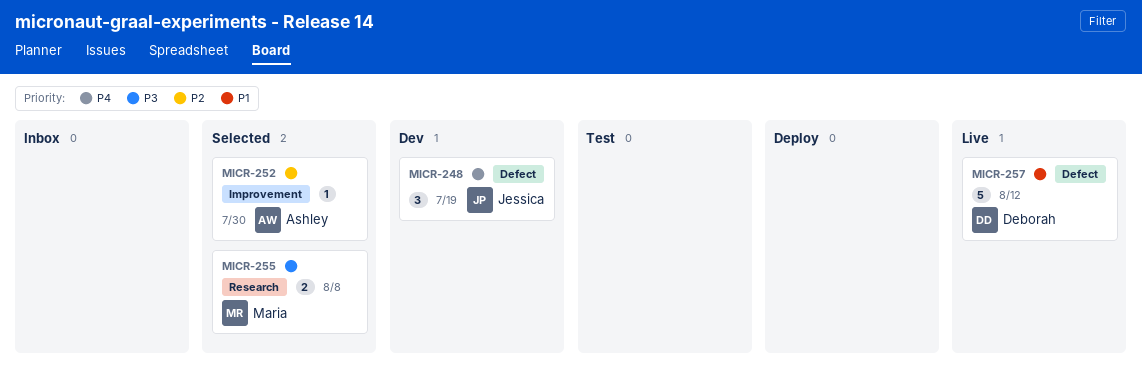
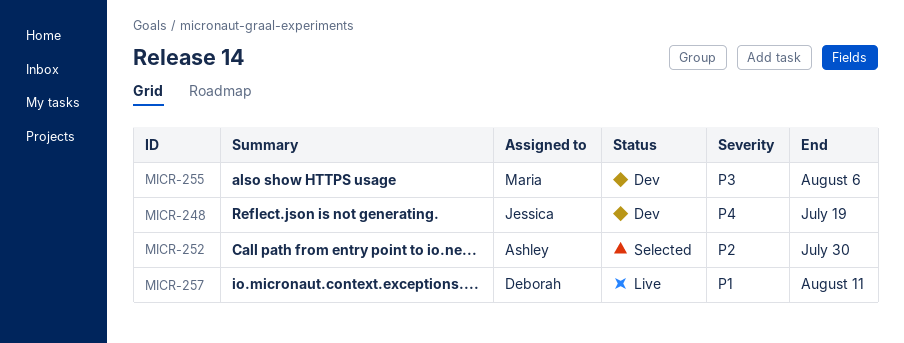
MICR-255, status: Selected -> Dev
MICR-255, due: Aug 8 -> Aug 6
MICR-257, due: Aug 12 -> Aug 11

